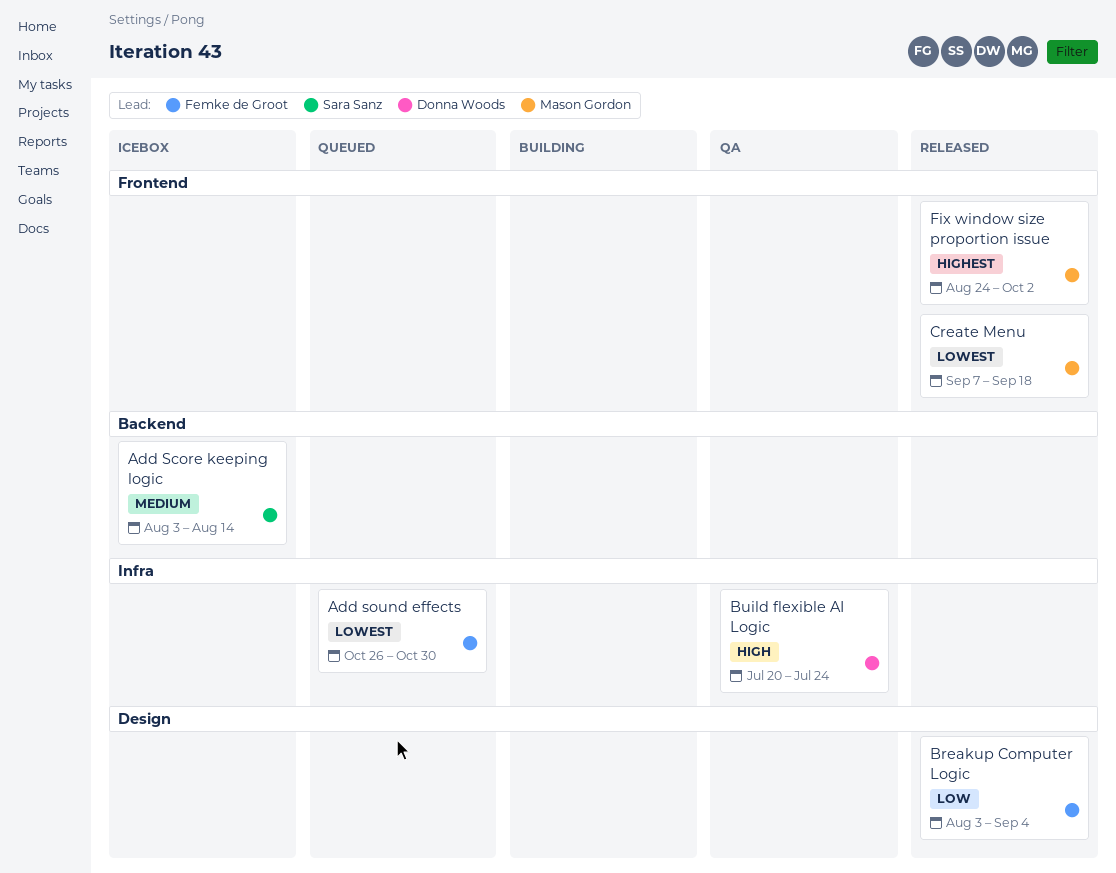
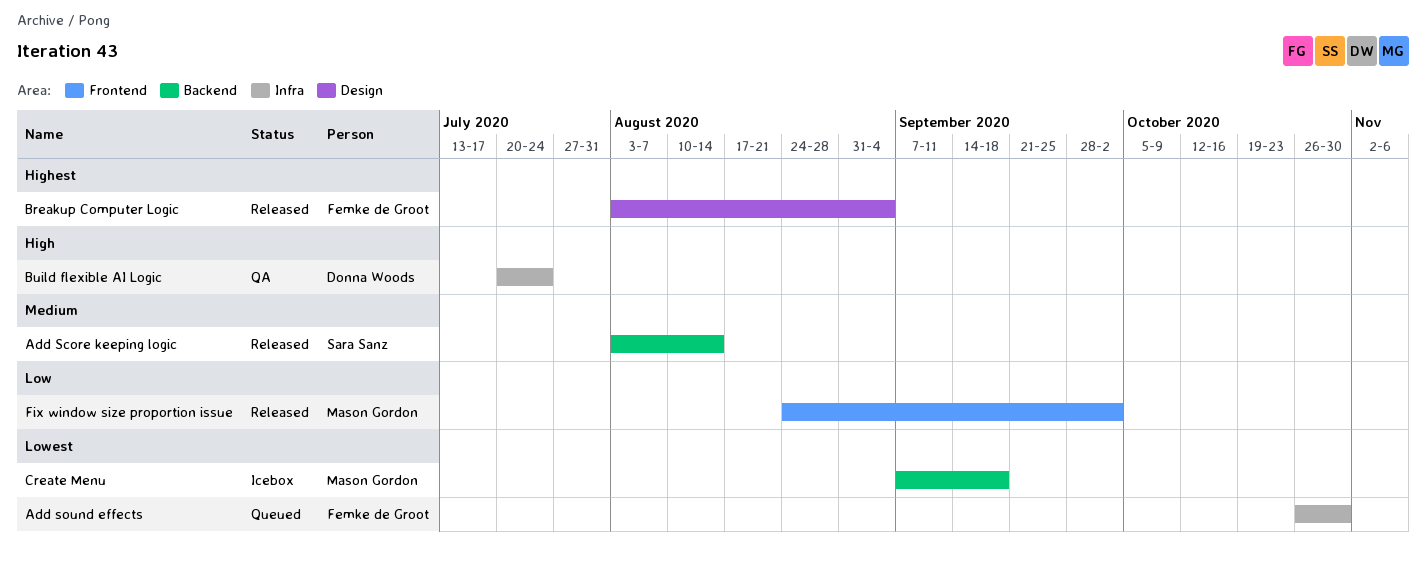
Add Score keeping logic, status: Icebox -> Released
Breakup Computer Logic, priority: Low -> Highest
Create Menu, status: Released -> Icebox
Create Menu, label: Frontend -> Backend
Fix window size proportion issue, priority: Highest -> Low

